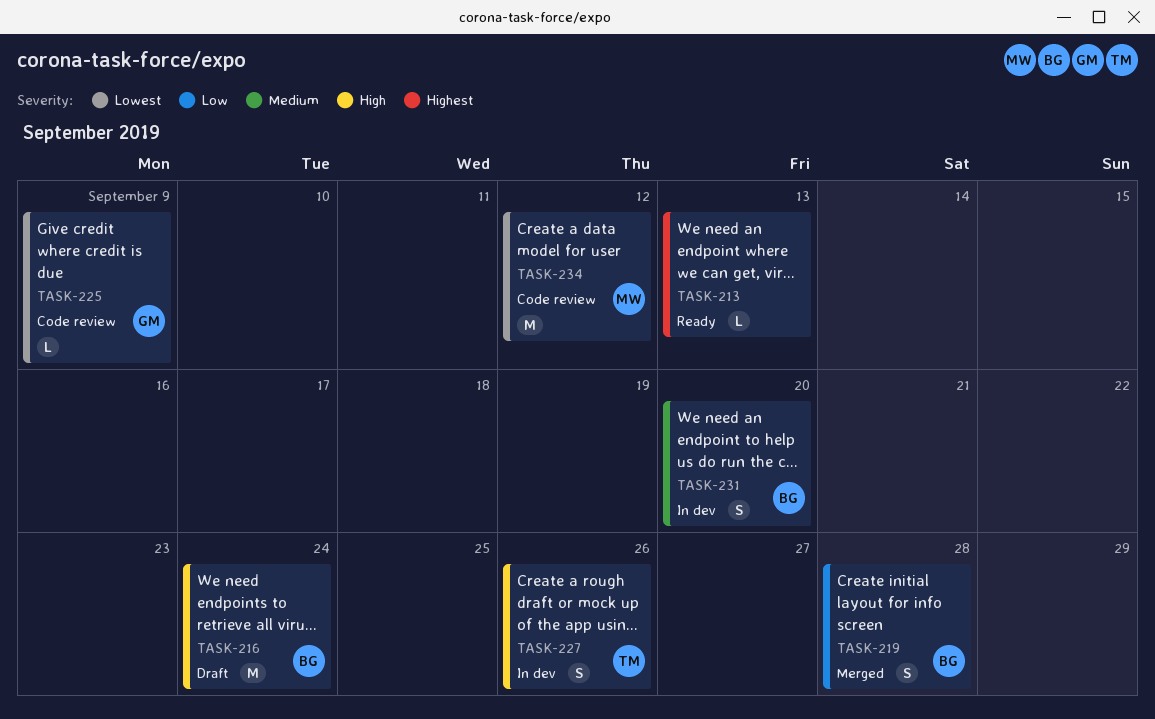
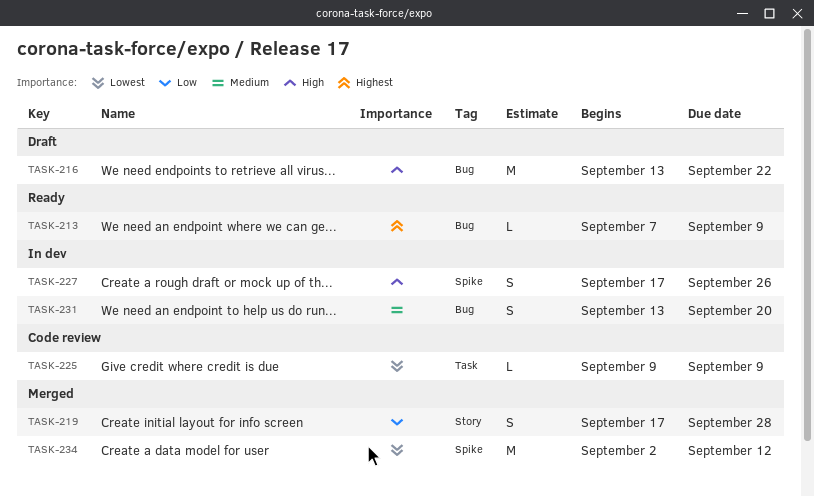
TASK-213, due: Sep 13 -> Sep 9
TASK-216, due: Sep 24 -> Sep 22
TASK-234, status: Code review -> Merged

